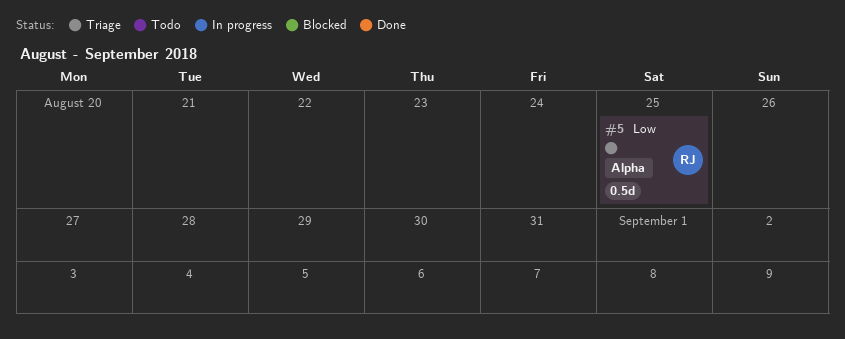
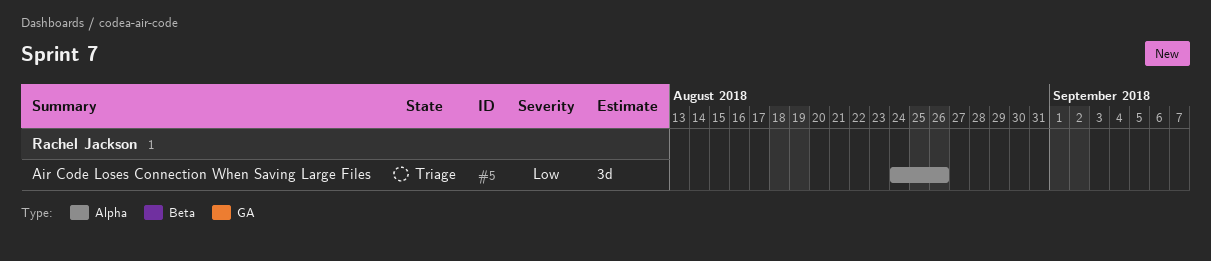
#5, estimate: 0.5d -> 3d
#5, due: Aug 25 -> Aug 26

